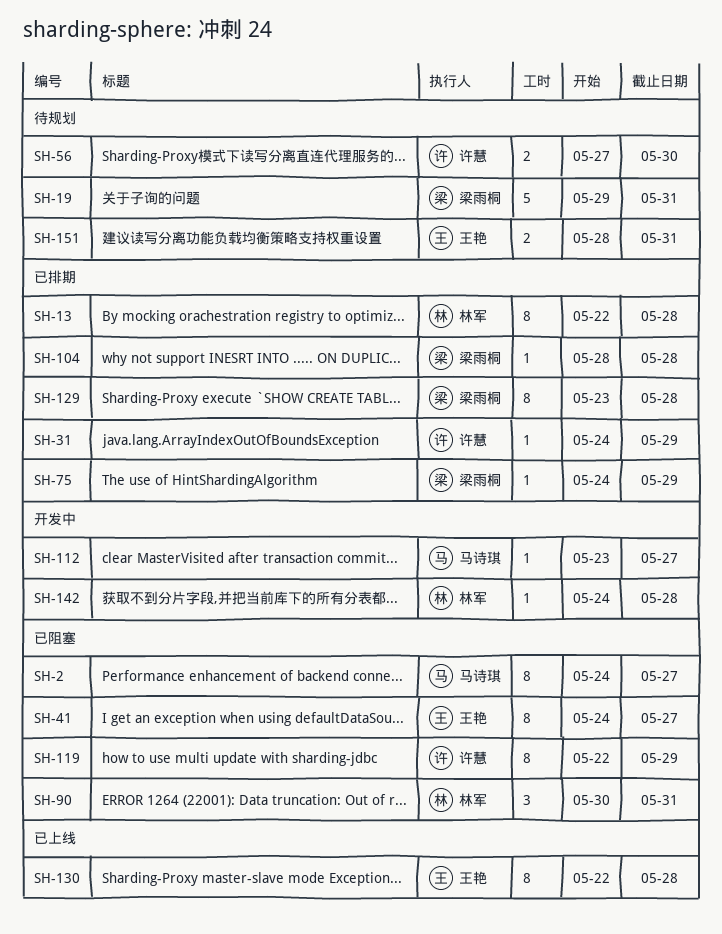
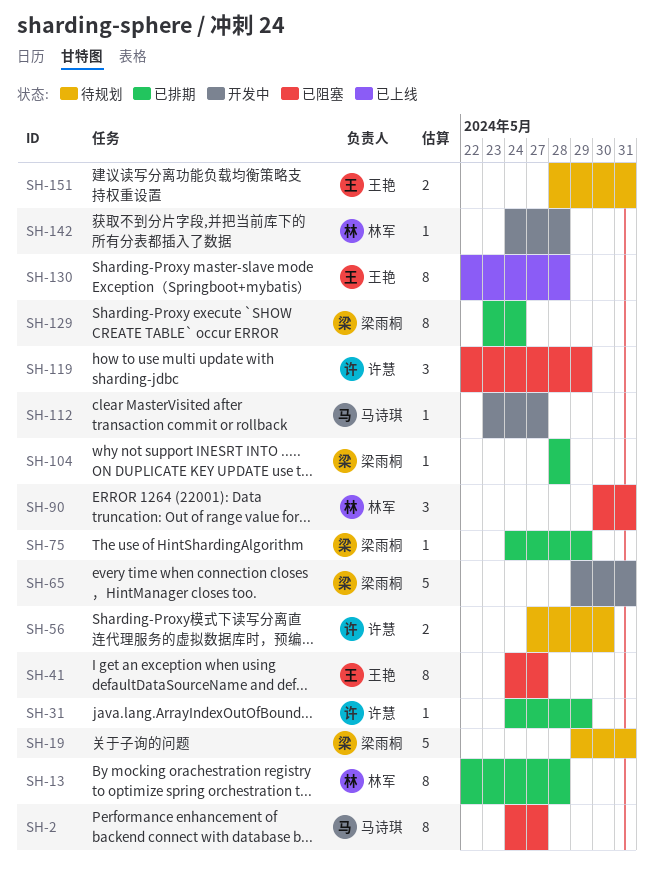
SH-65: none -> present
SH-119, estimate: 8 -> 3
SH-129, due: May 28 -> May 24

